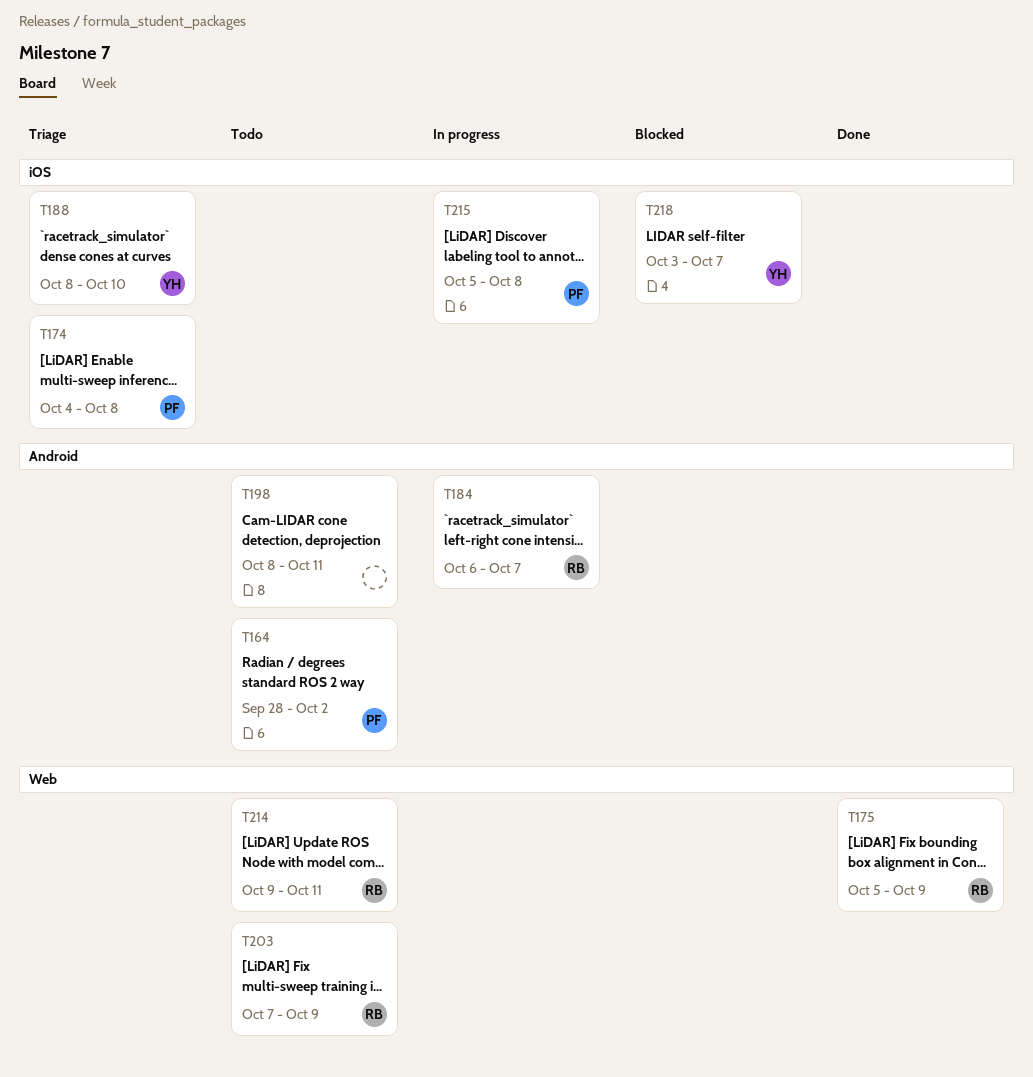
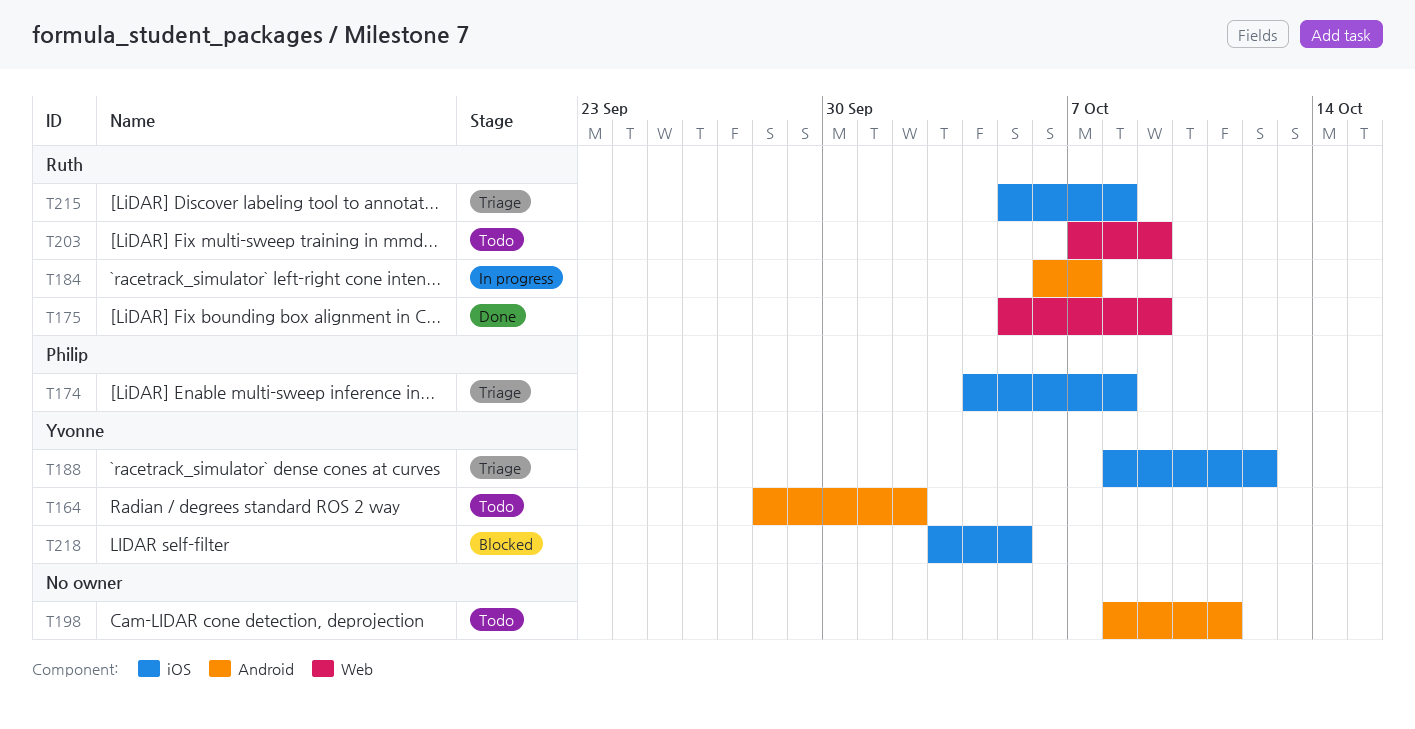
T164, owner: Philip -> Yvonne
T188, due: Oct 10 -> Oct 12
T214: present -> none
T215, status: In progress -> Triage
T215, owner: Philip -> Ruth
T218, due: Oct 7 -> Oct 5

